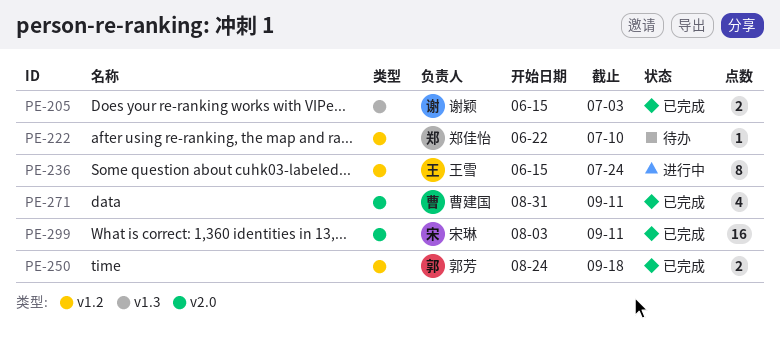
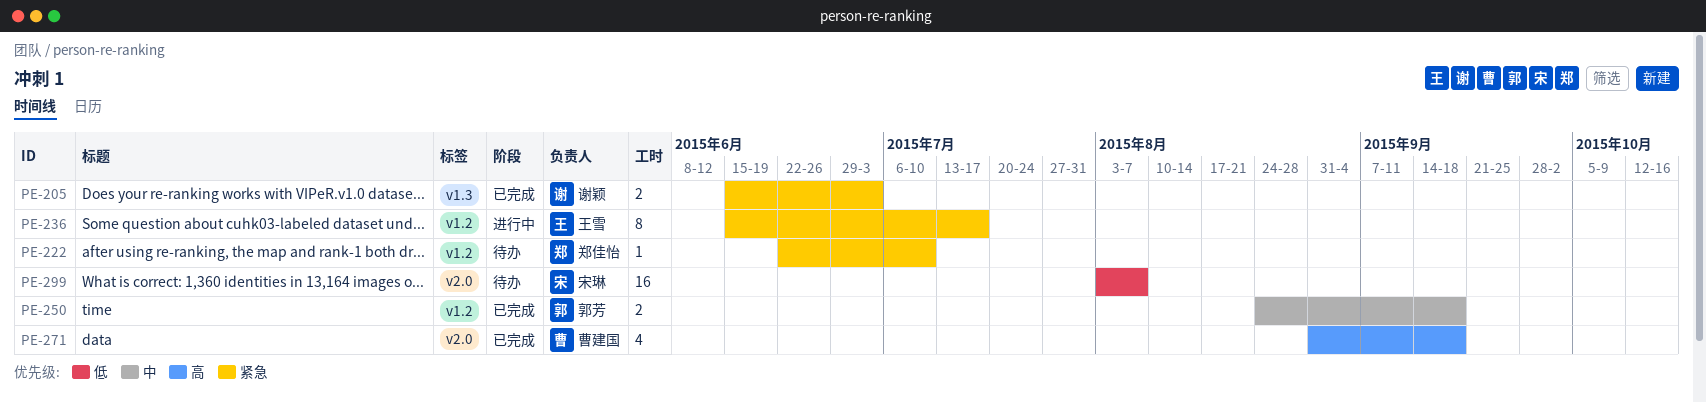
PE-236, due: Jul 24 -> Jul 17
PE-271, due: Sep 11 -> Sep 18
PE-299, status: 已完成 -> 待办
PE-299, due: Sep 11 -> Aug 7

